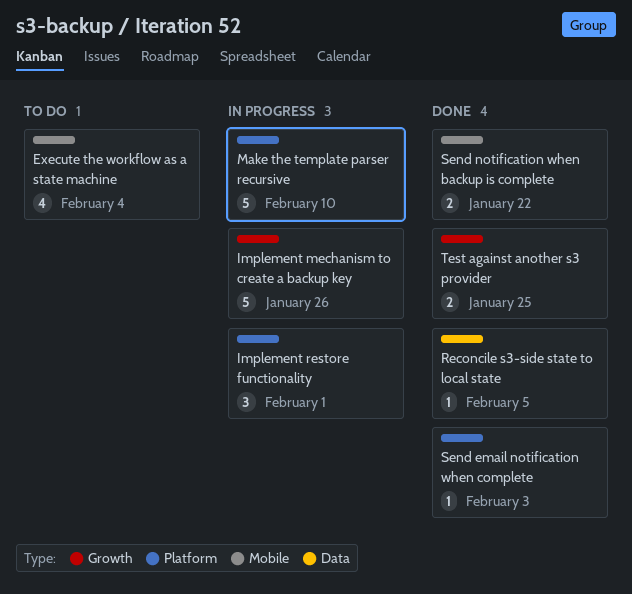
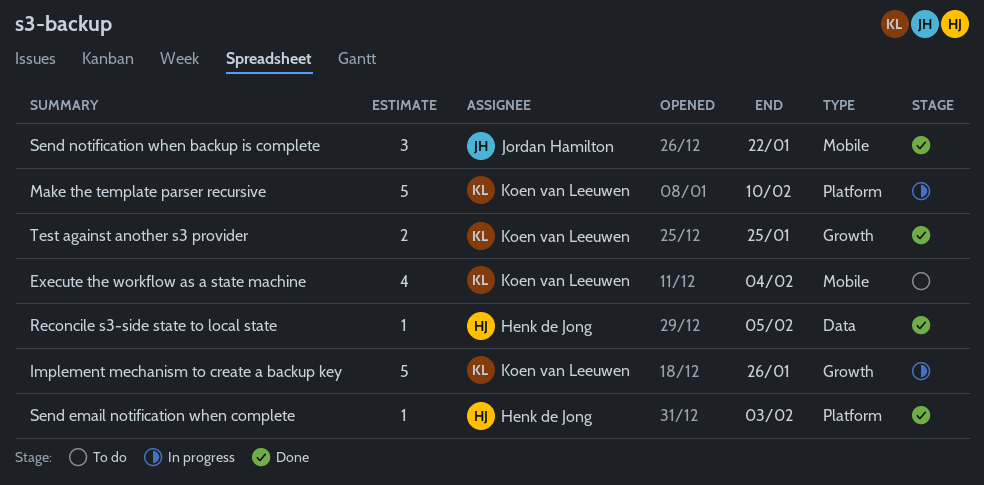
Implement restore functionality: present -> none
Send notification when backup is complete, estimate: 2 -> 3

